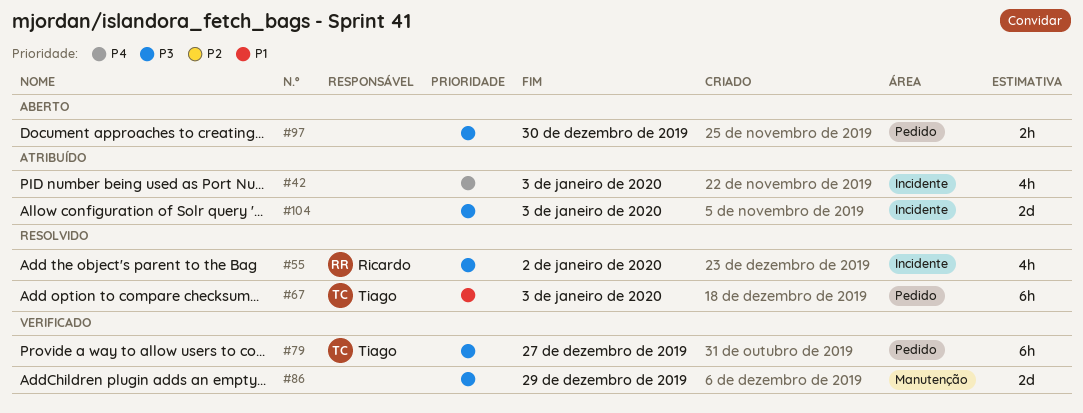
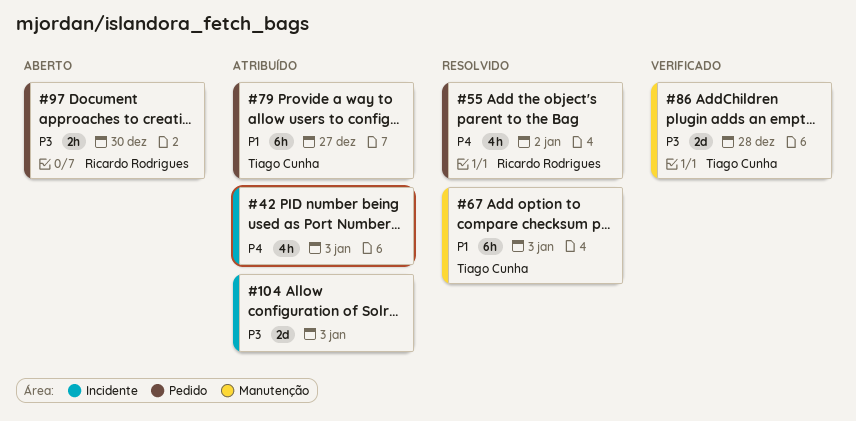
#55, priority: P3 -> P4
#55, label: Incidente -> Pedido
#67, label: Pedido -> Manutenção
#79, status: Verificado -> Atribuído
#79, priority: P3 -> P1
#86, owner: none -> Tiago Cunha
#86, due: Dec 29 -> Dec 28
#97, owner: none -> Ricardo Rodrigues

